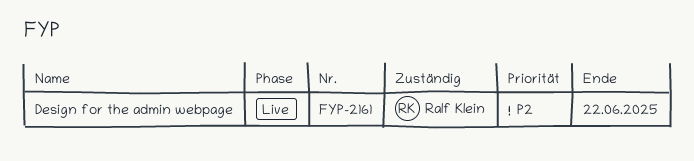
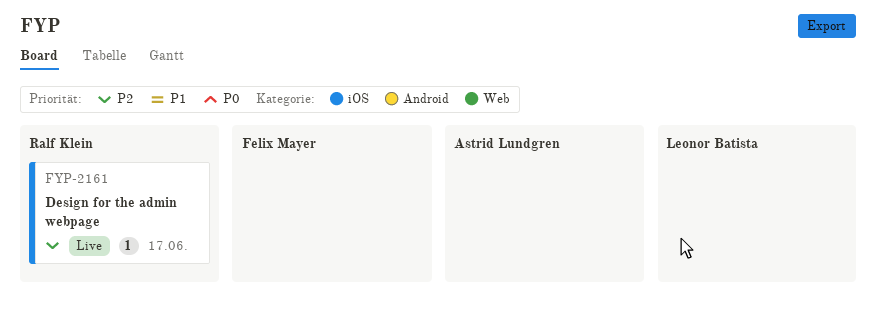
FYP-2161, due: Jun 22 -> Jun 17

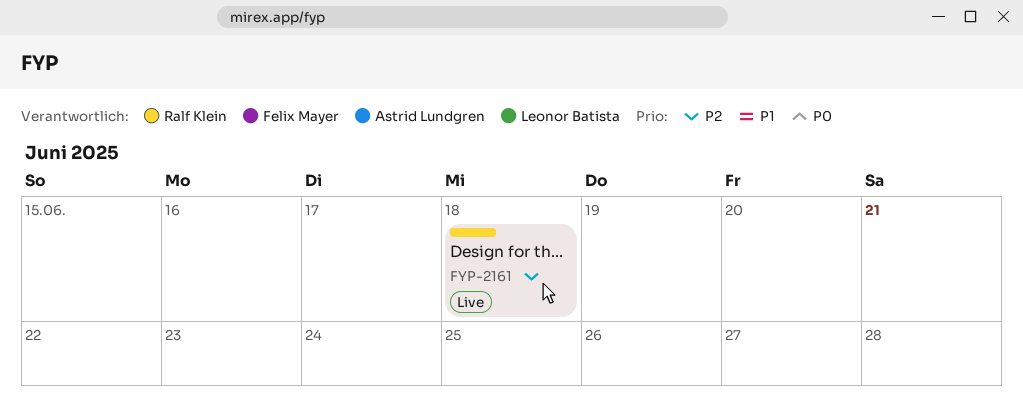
FYP-2161, due: Jun 17 -> Jun 18

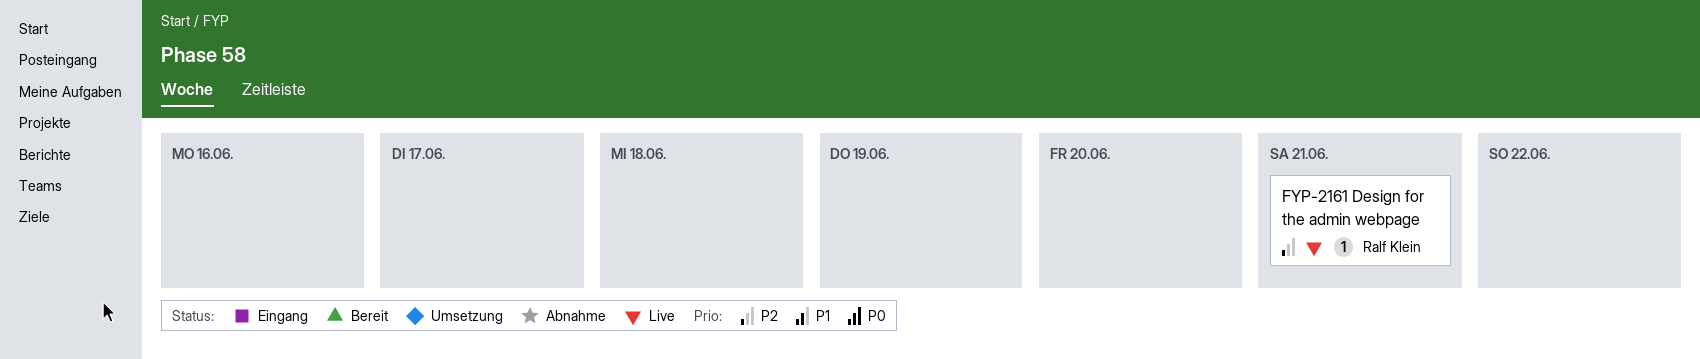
FYP-2161, due: Jun 18 -> Jun 21

